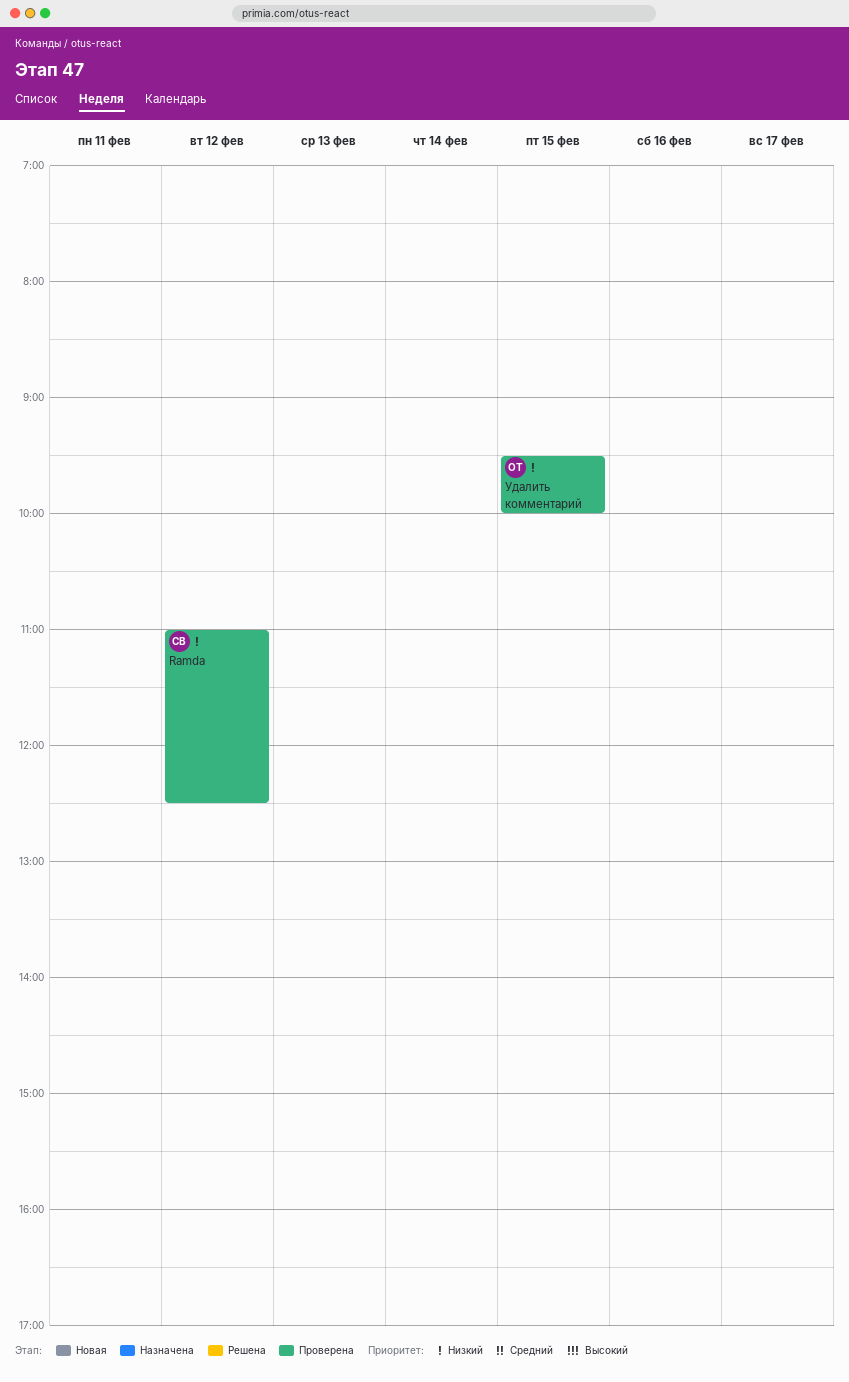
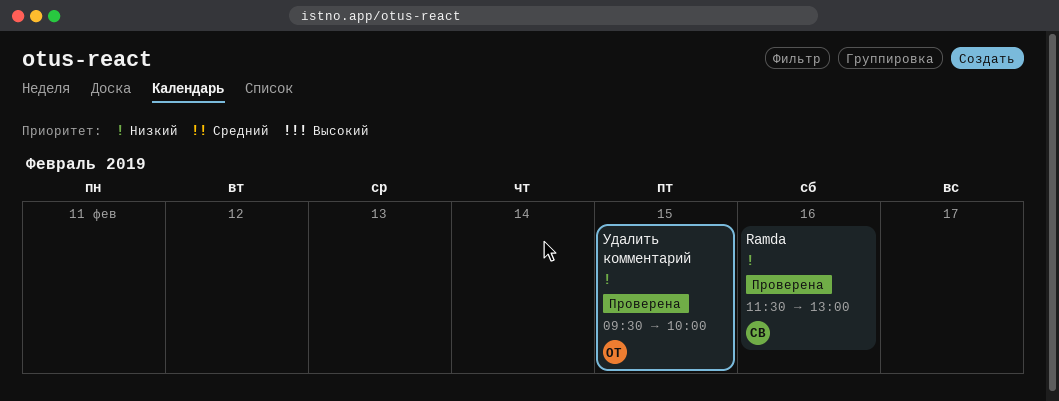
Ramda, day: Feb 12 -> Feb 16
Ramda, begins: 11:00 -> 11:30
Ramda, ends: 12:30 -> 13:00

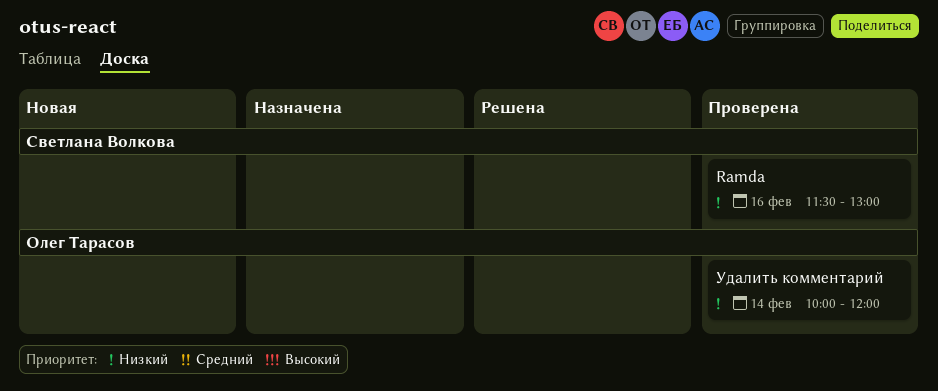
Удалить комментарий, day: Feb 15 -> Feb 14
Удалить комментарий, begins: 09:30 -> 10:00
Удалить комментарий, ends: 10:00 -> 12:00

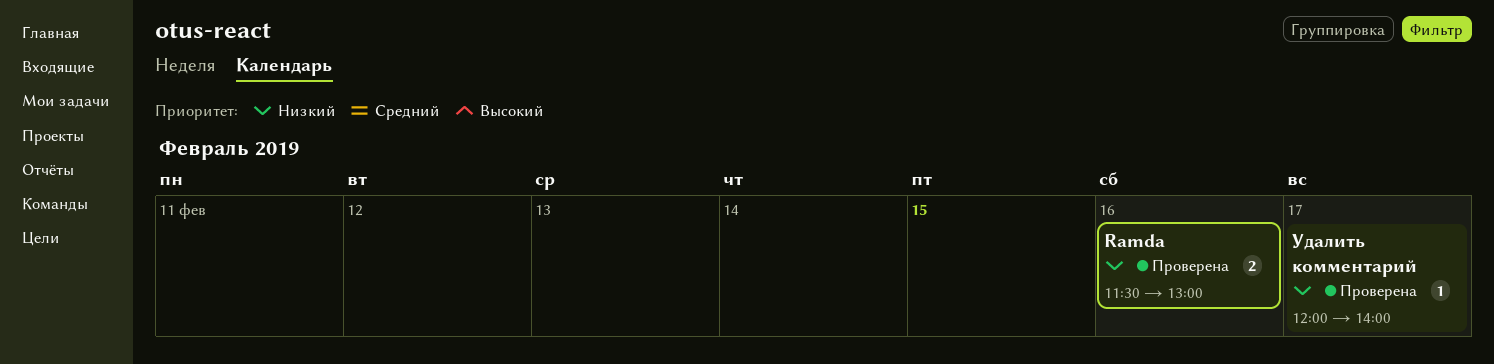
Удалить комментарий, day: Feb 14 -> Feb 17
Удалить комментарий, begins: 10:00 -> 12:00
Удалить комментарий, ends: 12:00 -> 14:00

